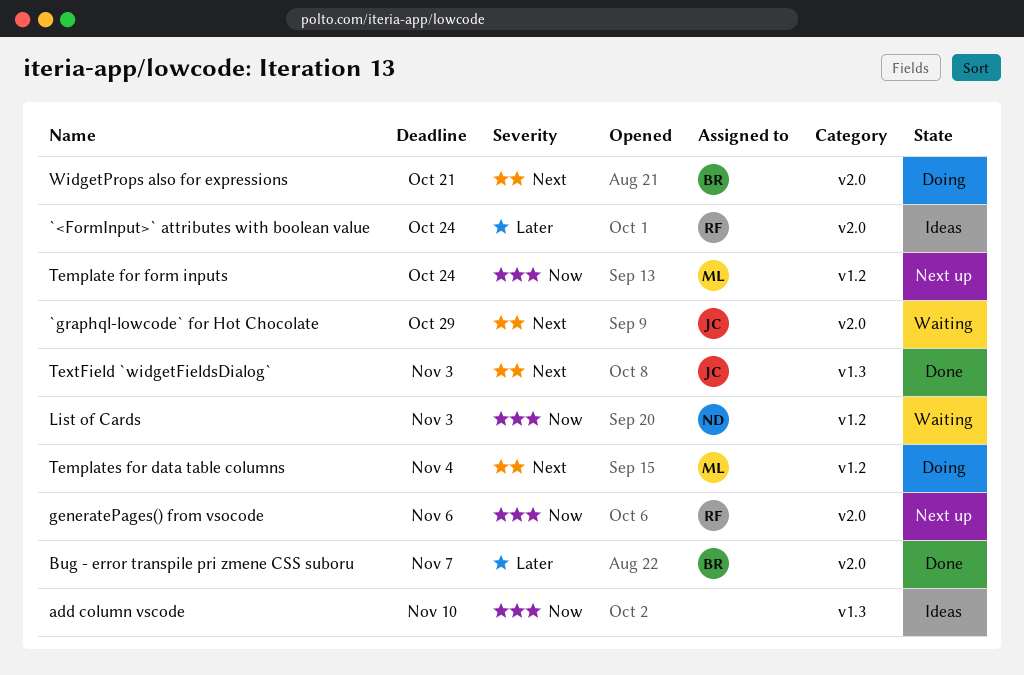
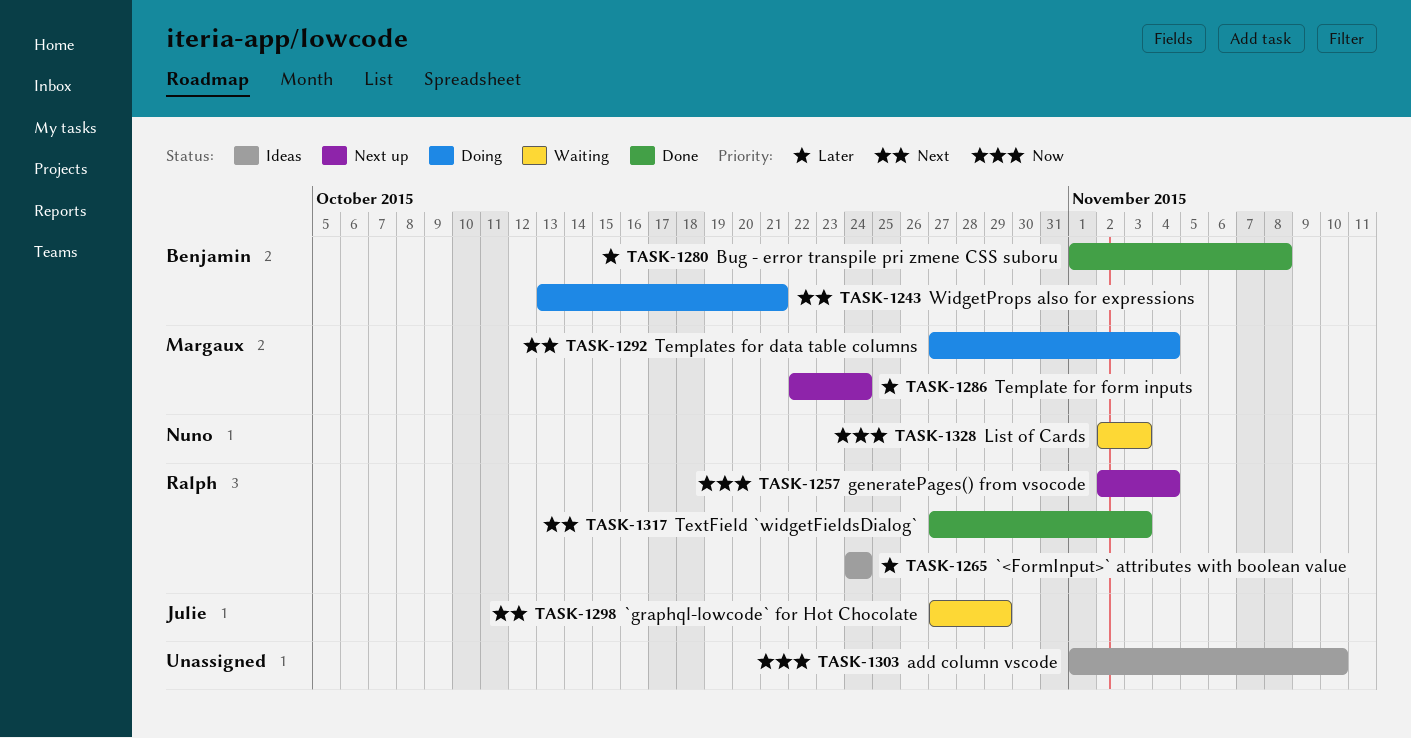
Bug - error transpile pri zmene CSS suboru, due: Nov 7 -> Nov 8
generatePages() from vsocode, due: Nov 6 -> Nov 4
Template for form inputs, priority: Now -> Later
TextField `widgetFieldsDialog`, owner: Julie -> Ralph

